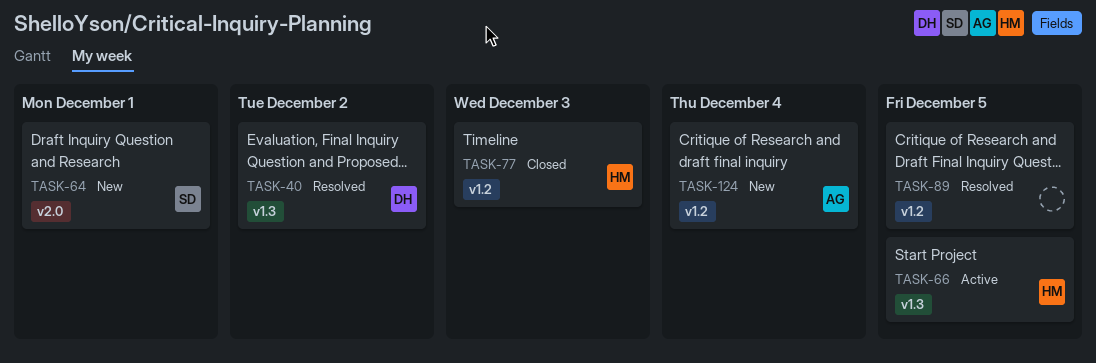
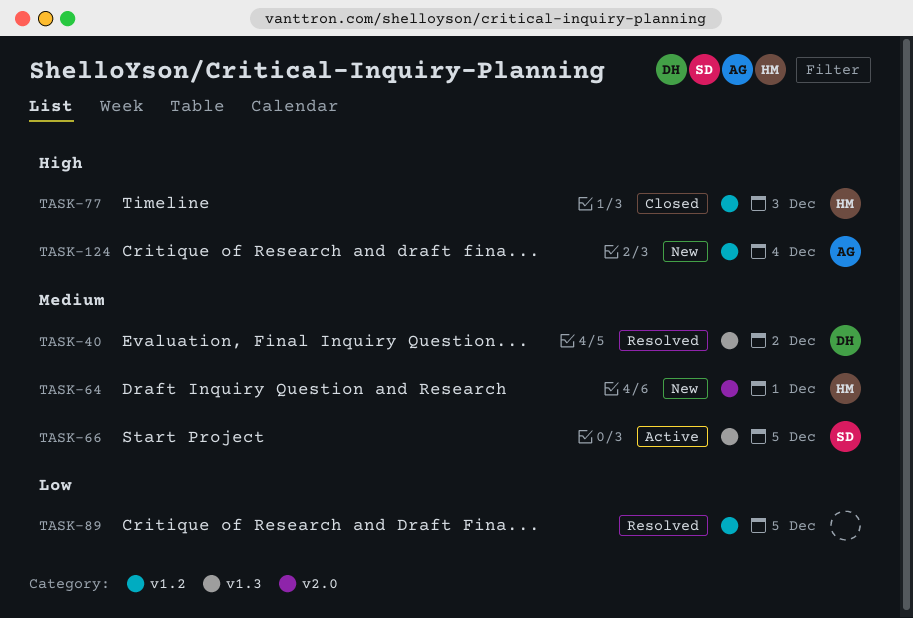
TASK-64, owner: SD -> HM
TASK-66, owner: HM -> SD

